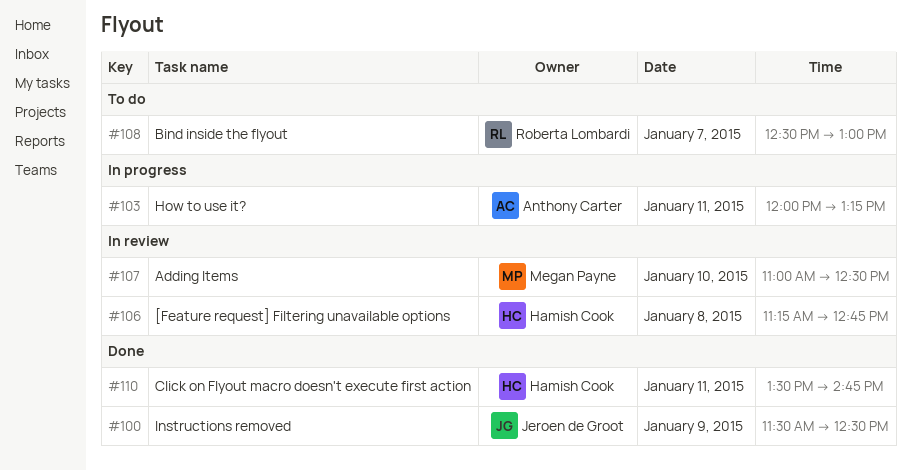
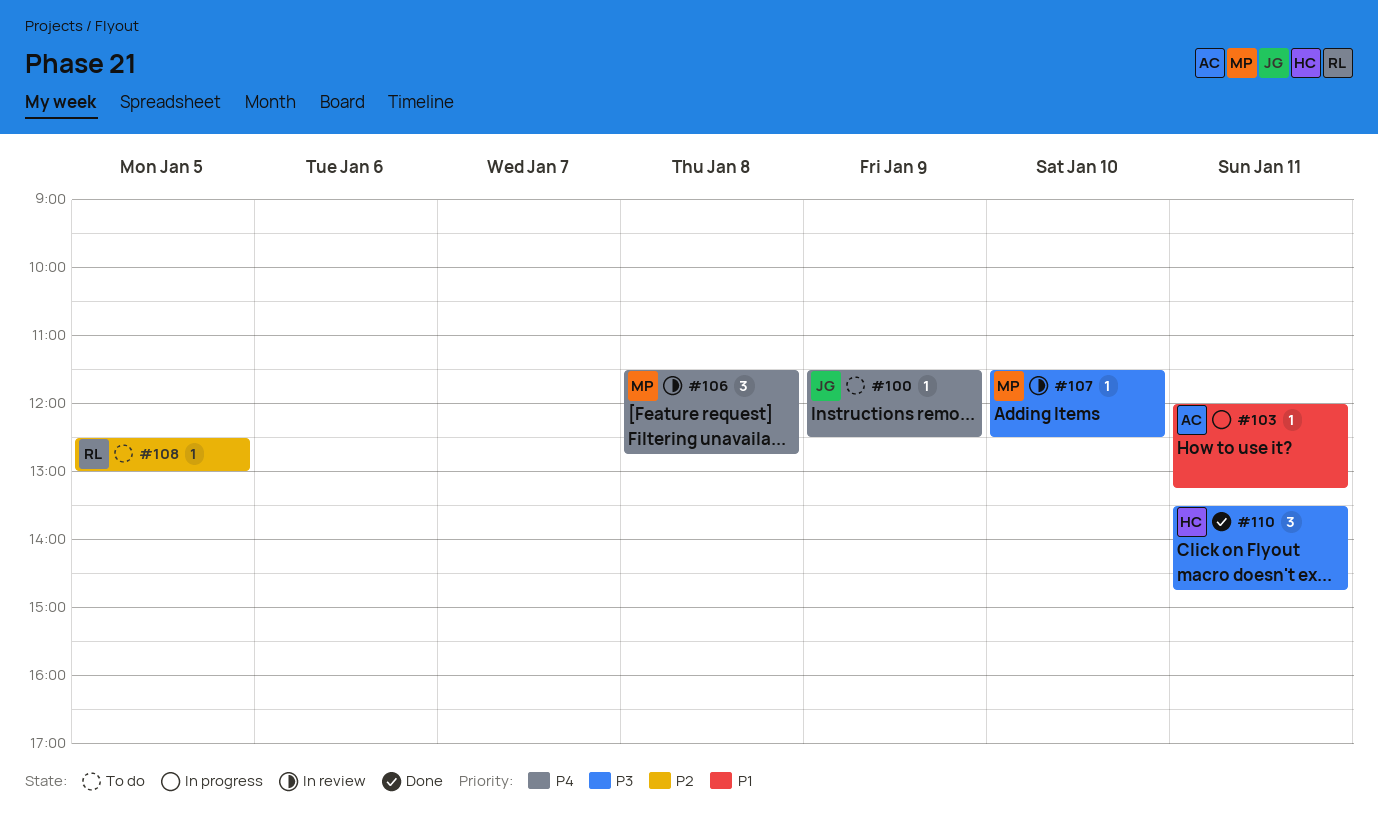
#100, status: Done -> To do
#106, owner: Hamish Cook -> Megan Payne
#106, begins: 11:15 -> 11:30
#107, begins: 11:00 -> 11:30
#108, day: Jan 7 -> Jan 5

